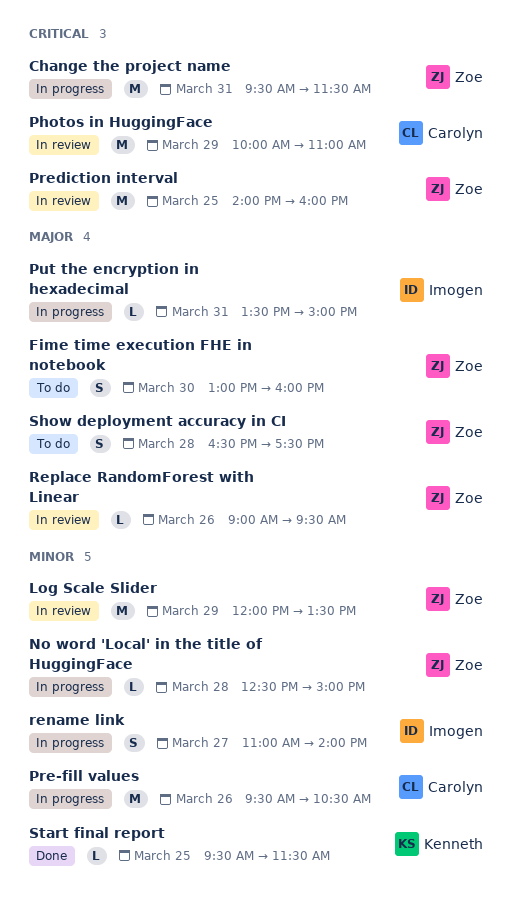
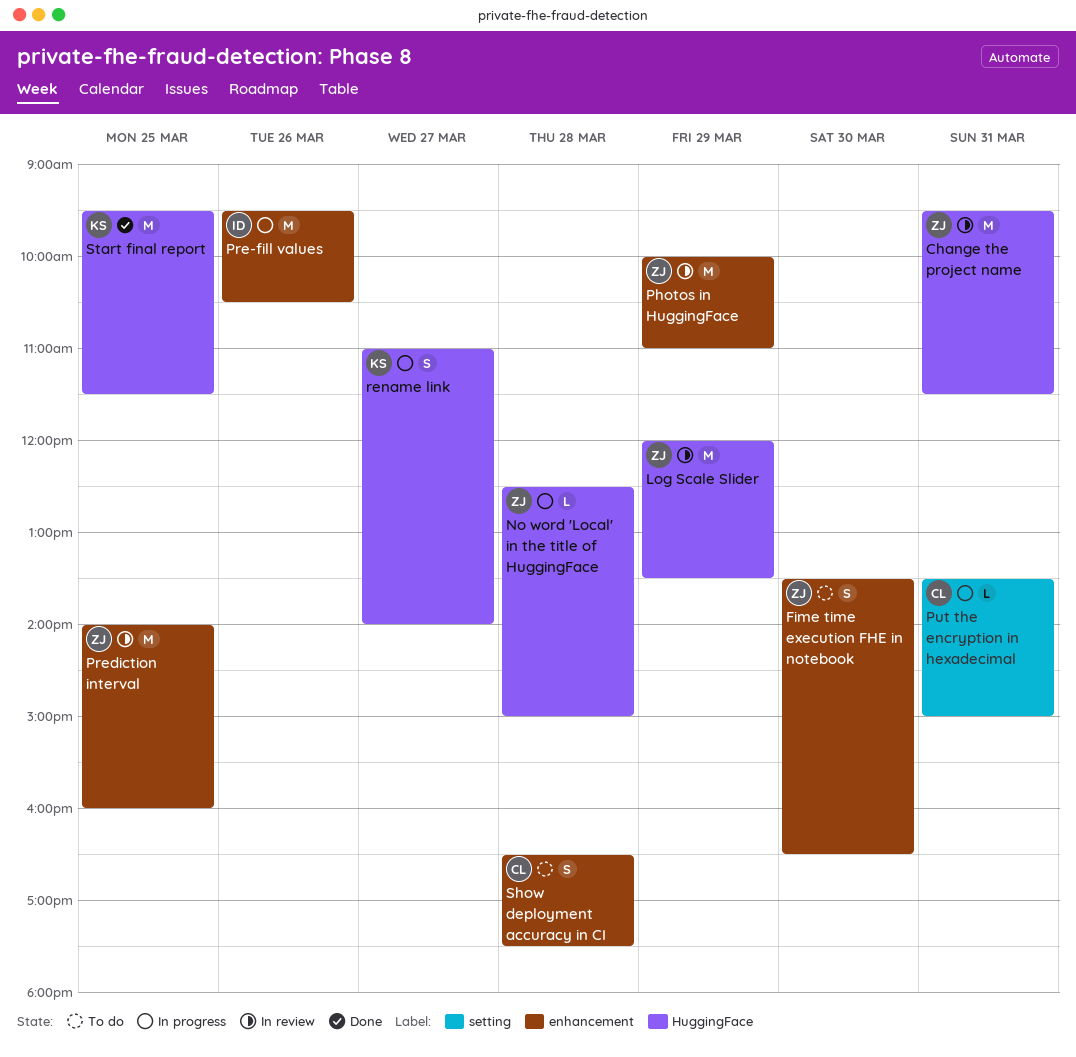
Change the project name, status: In progress -> In review
Fime time execution FHE in notebook, begins: 13:00 -> 13:30
Fime time execution FHE in notebook, ends: 16:00 -> 16:30
Photos in HuggingFace, owner: Carolyn -> Zoe
Pre-fill values, owner: Carolyn -> Imogen
Put the encryption in hexadecimal, owner: Imogen -> Carolyn
rename link, owner: Imogen -> Kenneth
Replace RandomForest with Linear: present -> none
Show deployment accuracy in CI, owner: Zoe -> Carolyn
Start final report, estimate: L -> M

